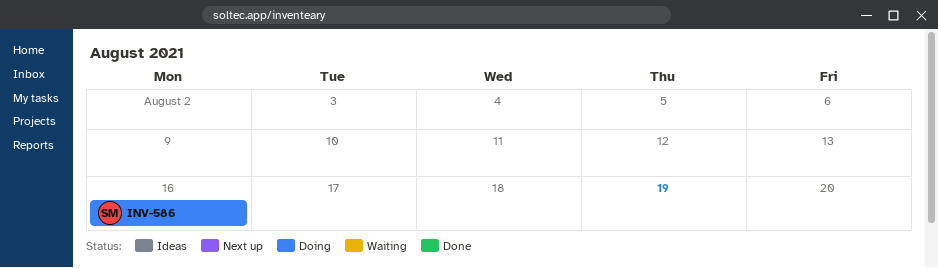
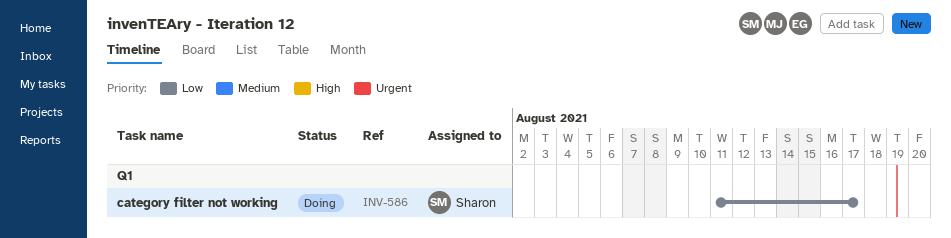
INV-586, start: Aug 16 -> Aug 11
INV-586, due: Aug 16 -> Aug 17

